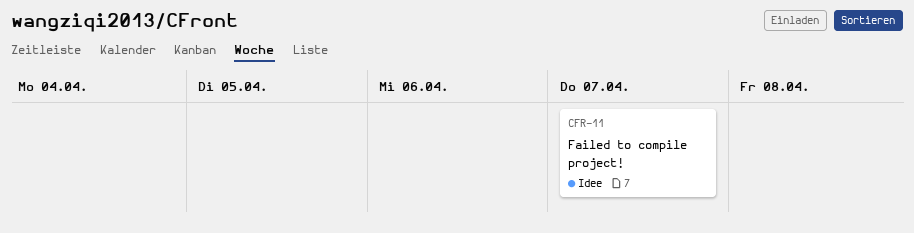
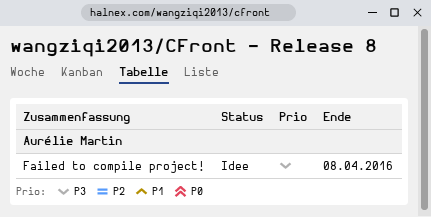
Failed to compile project!, due: Apr 7 -> Apr 8

